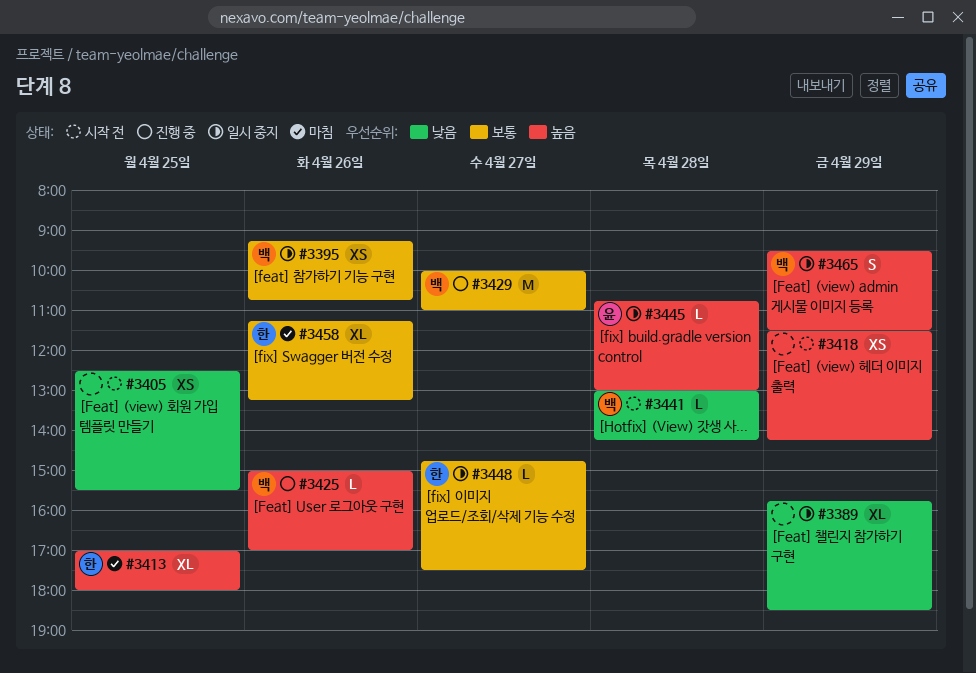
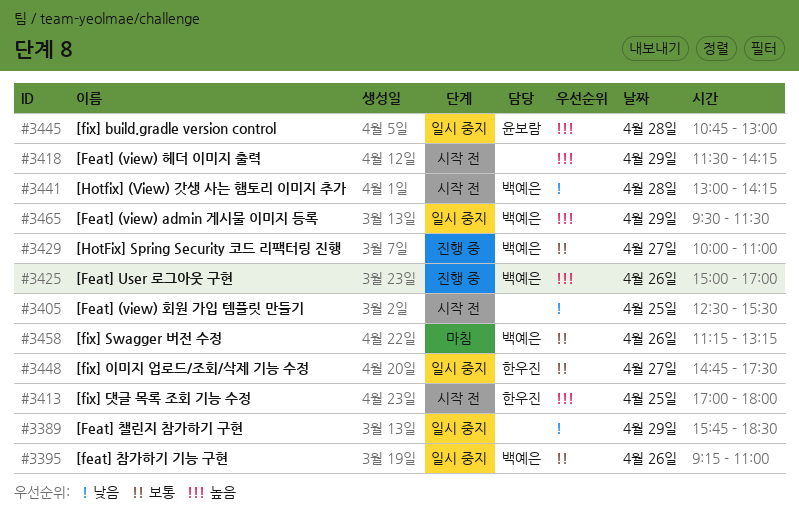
#3395, ends: 10:45 -> 11:00
#3413, status: 마침 -> 시작 전
#3458, owner: 한우진 -> 백예은

